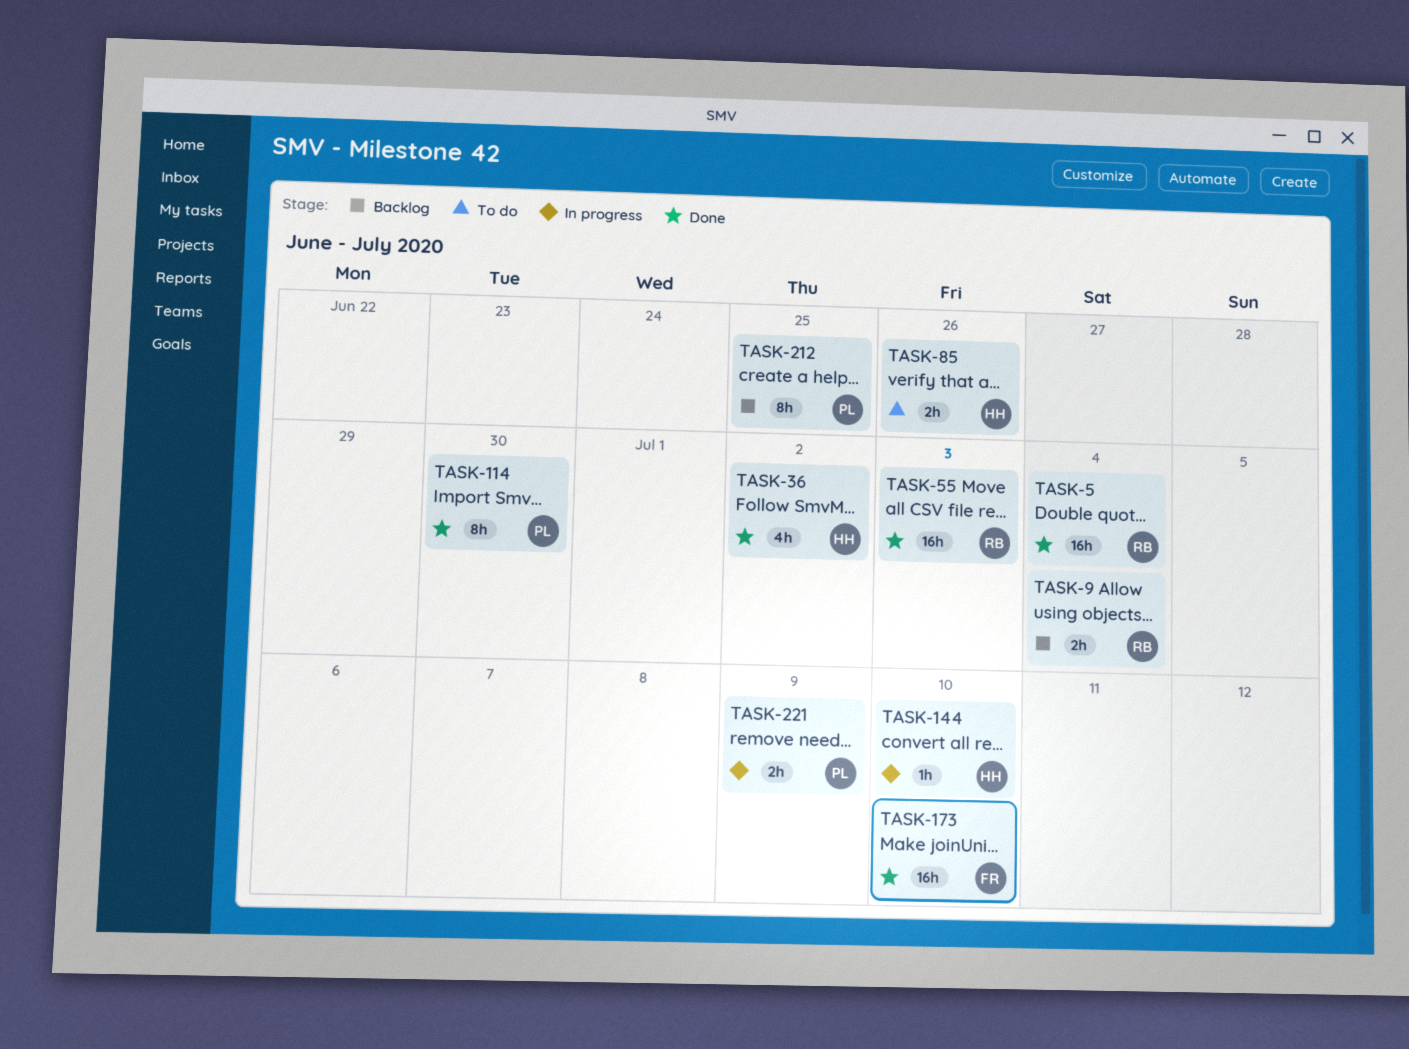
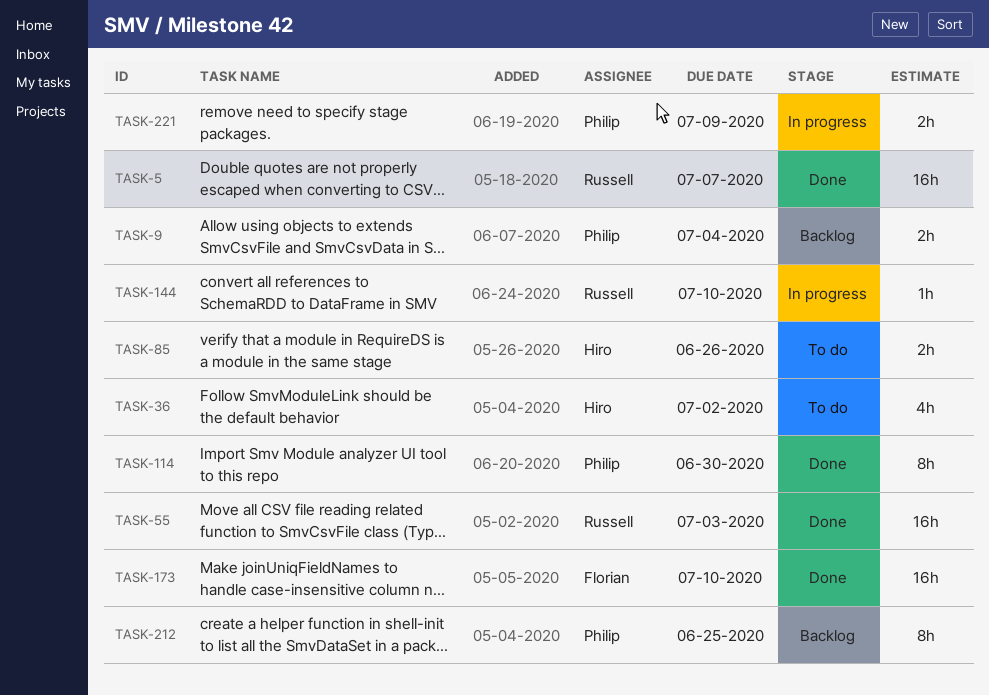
TASK-5, due: Jul 4 -> Jul 7
TASK-9, owner: Russell -> Philip
TASK-36, status: Done -> To do
TASK-144, owner: Hiro -> Russell

